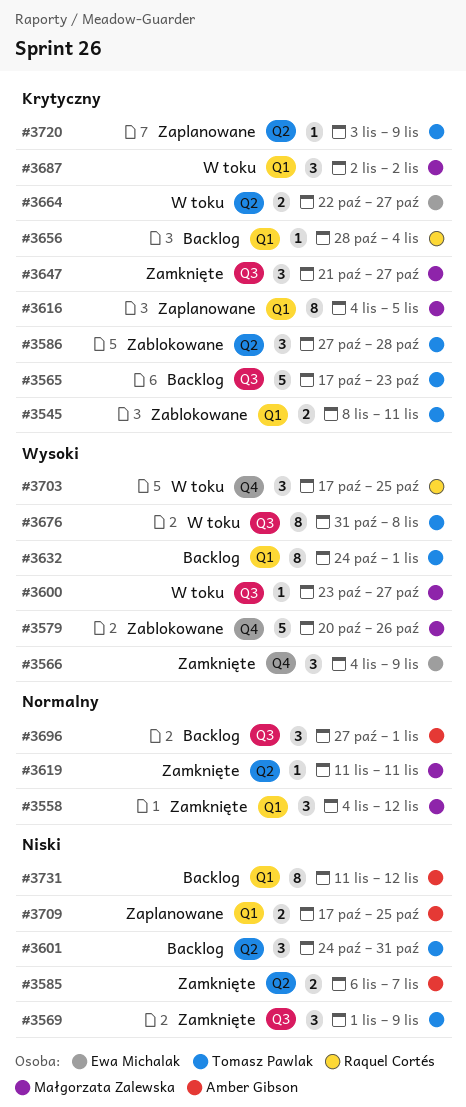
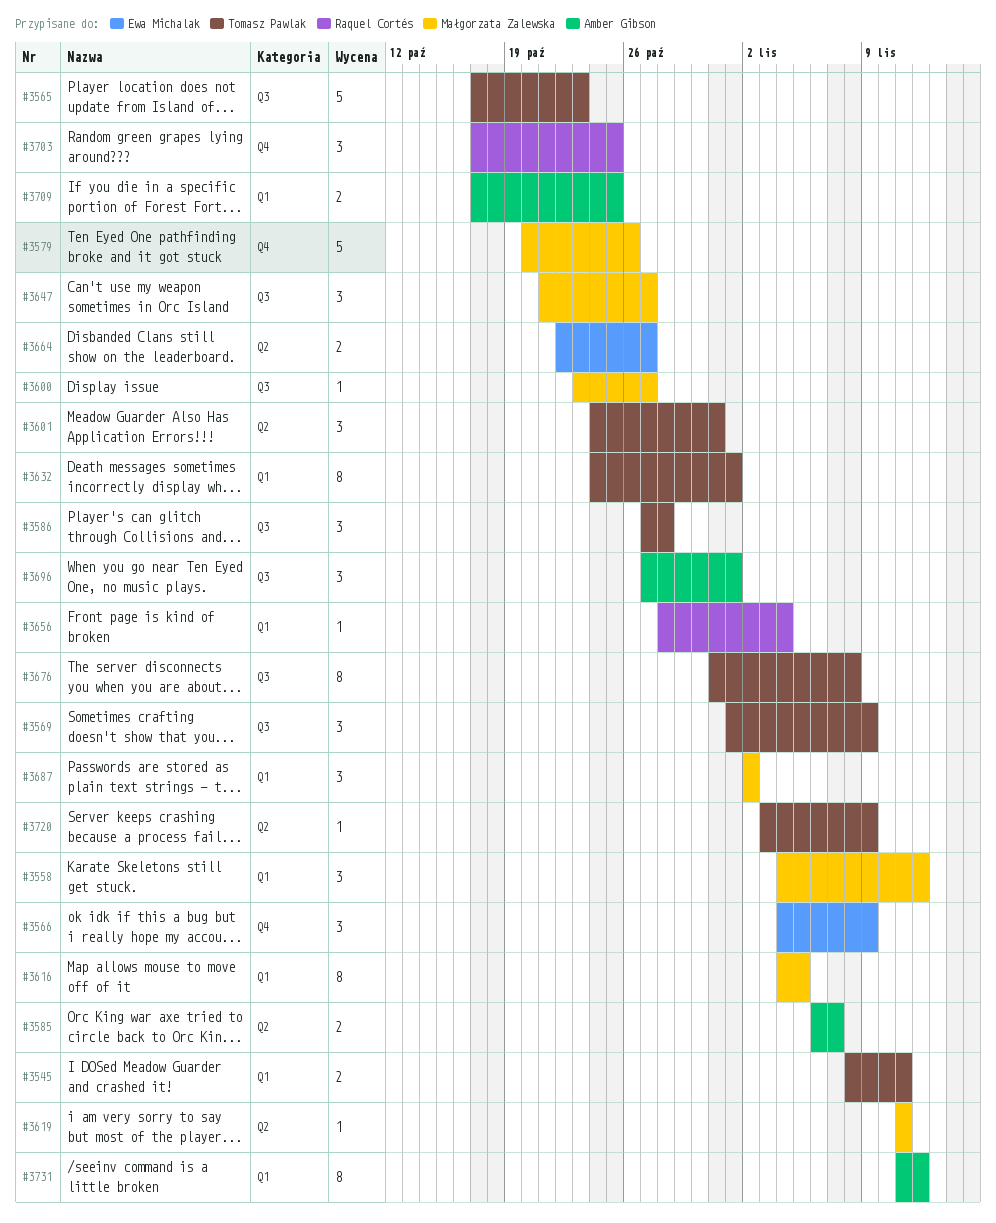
#3586, label: Q2 -> Q3

